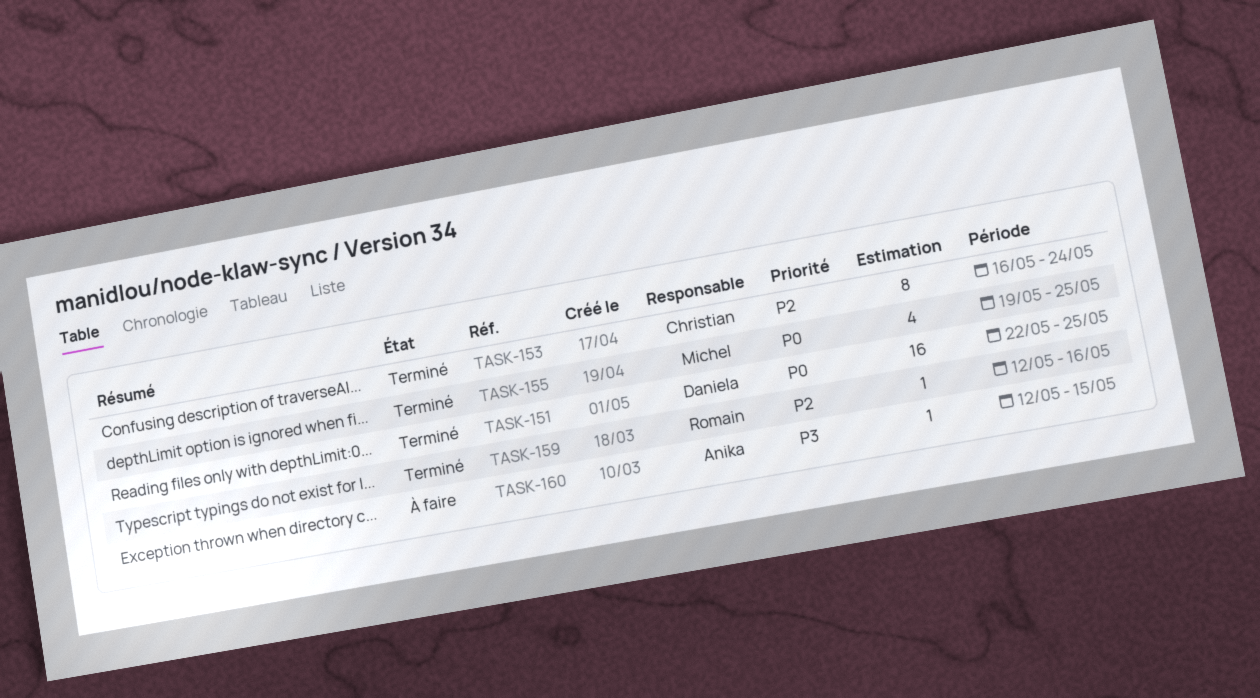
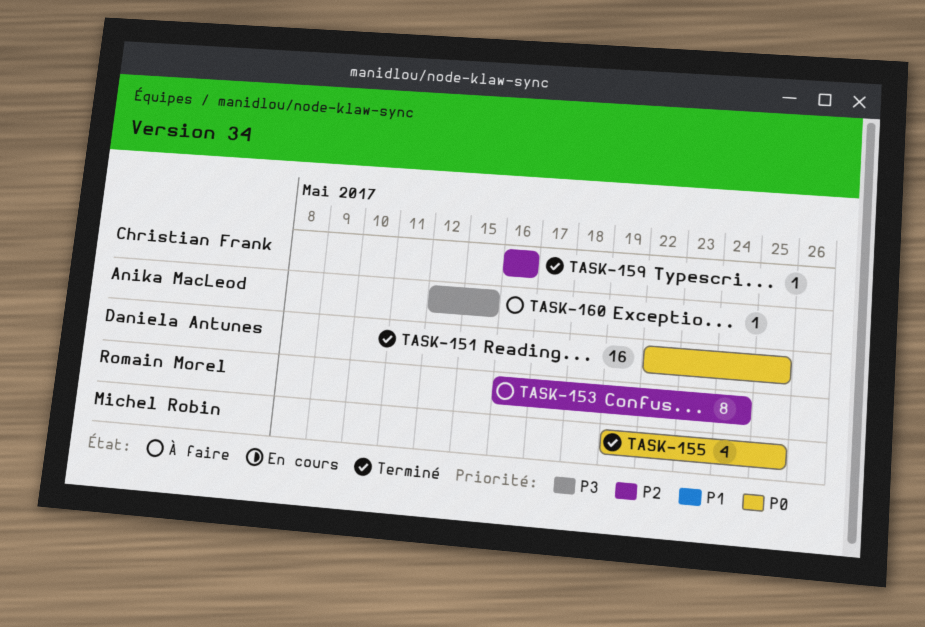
TASK-153, status: Terminé -> À faire
TASK-153, owner: Christian Frank -> Romain Morel
TASK-159, owner: Romain Morel -> Christian Frank
TASK-159, start: May 12 -> May 16

